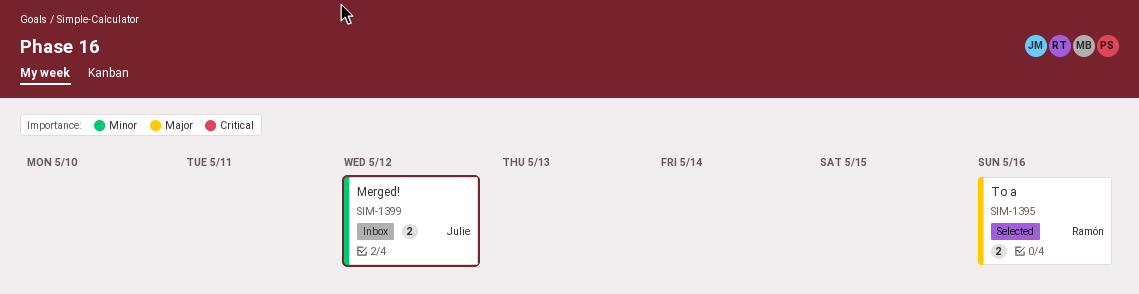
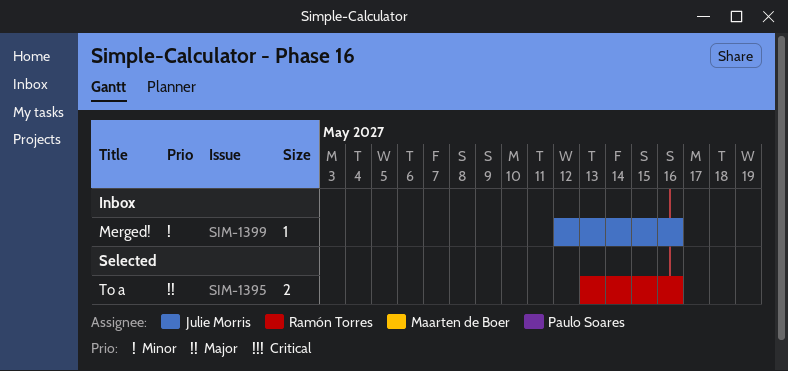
SIM-1399, estimate: 2 -> 1
SIM-1399, due: May 12 -> May 16

